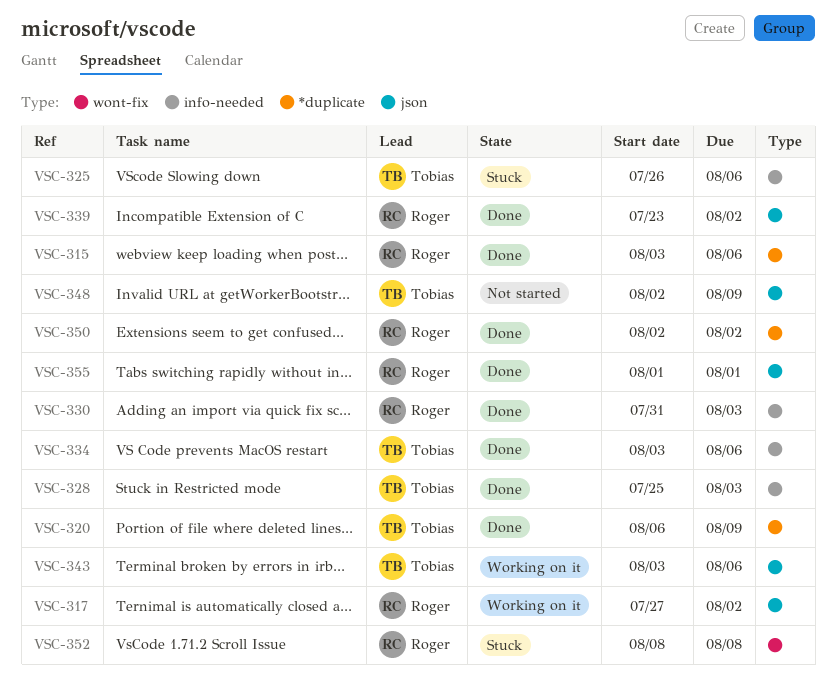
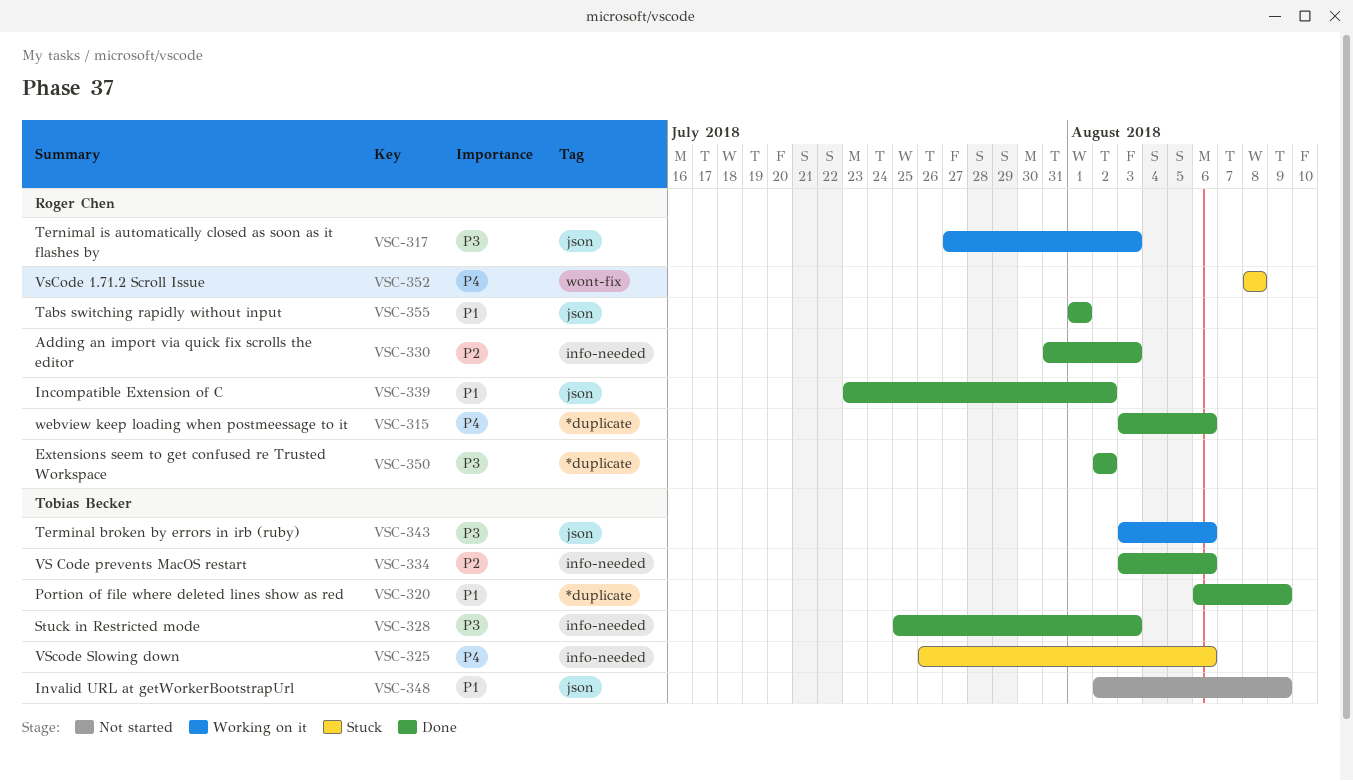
VSC-317, due: Aug 2 -> Aug 3

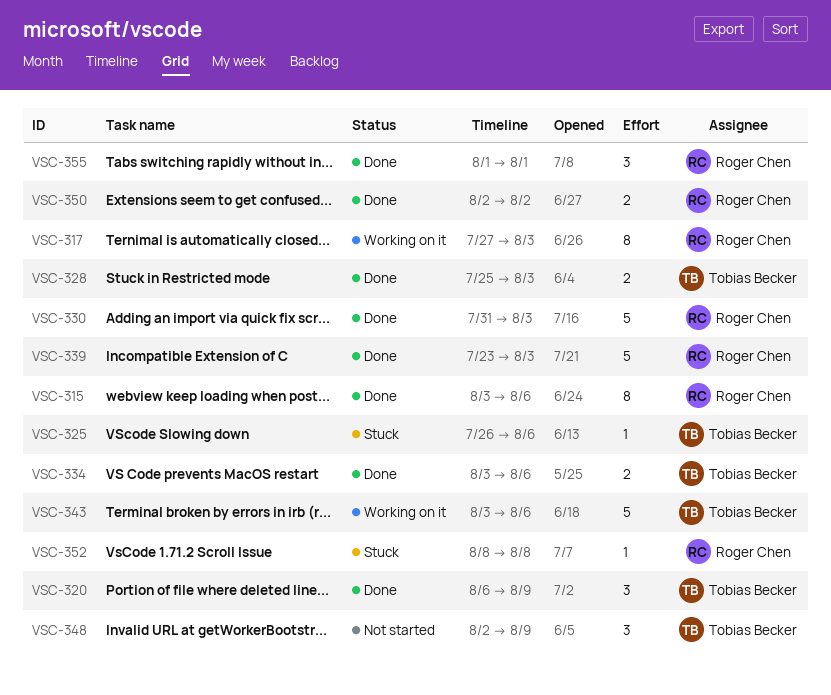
VSC-339, due: Aug 2 -> Aug 3

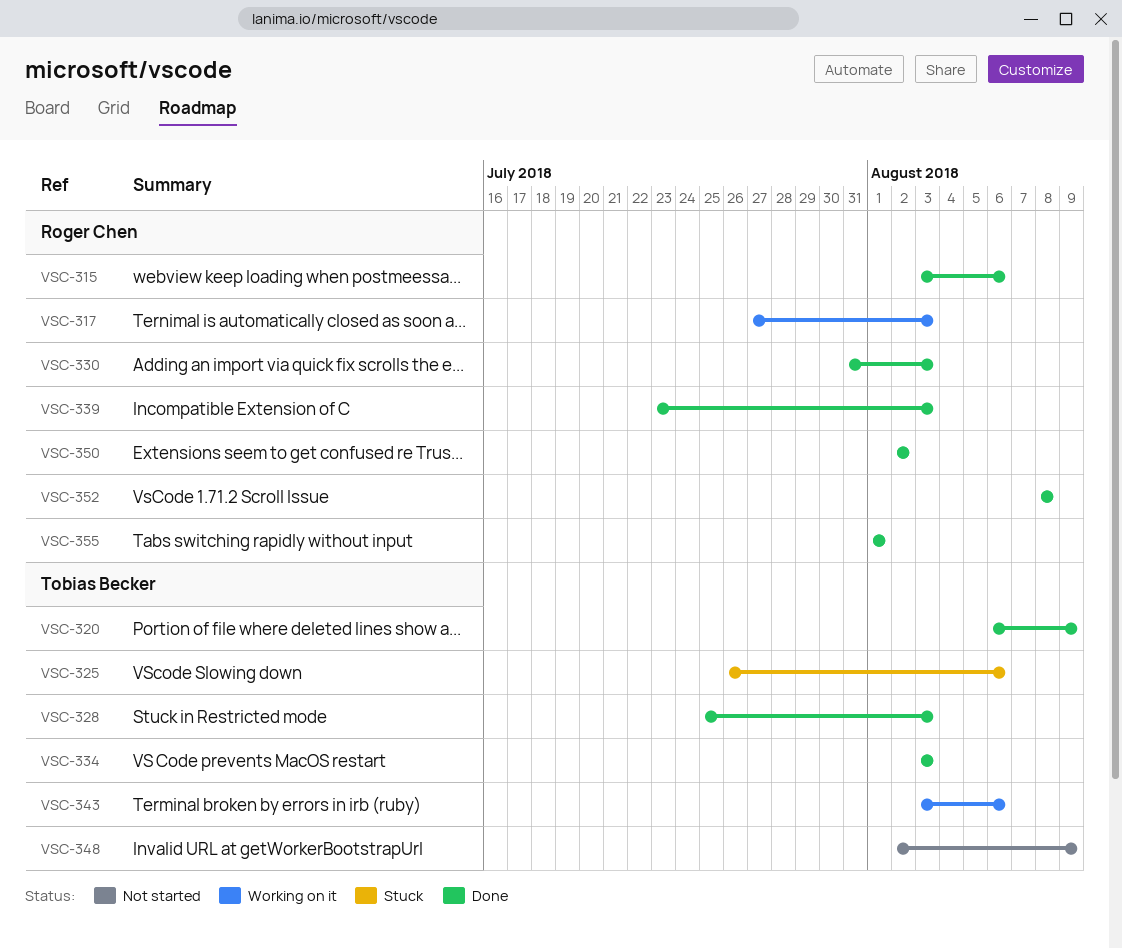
VSC-334, due: Aug 6 -> Aug 3
VSC-352, status: Stuck -> Done

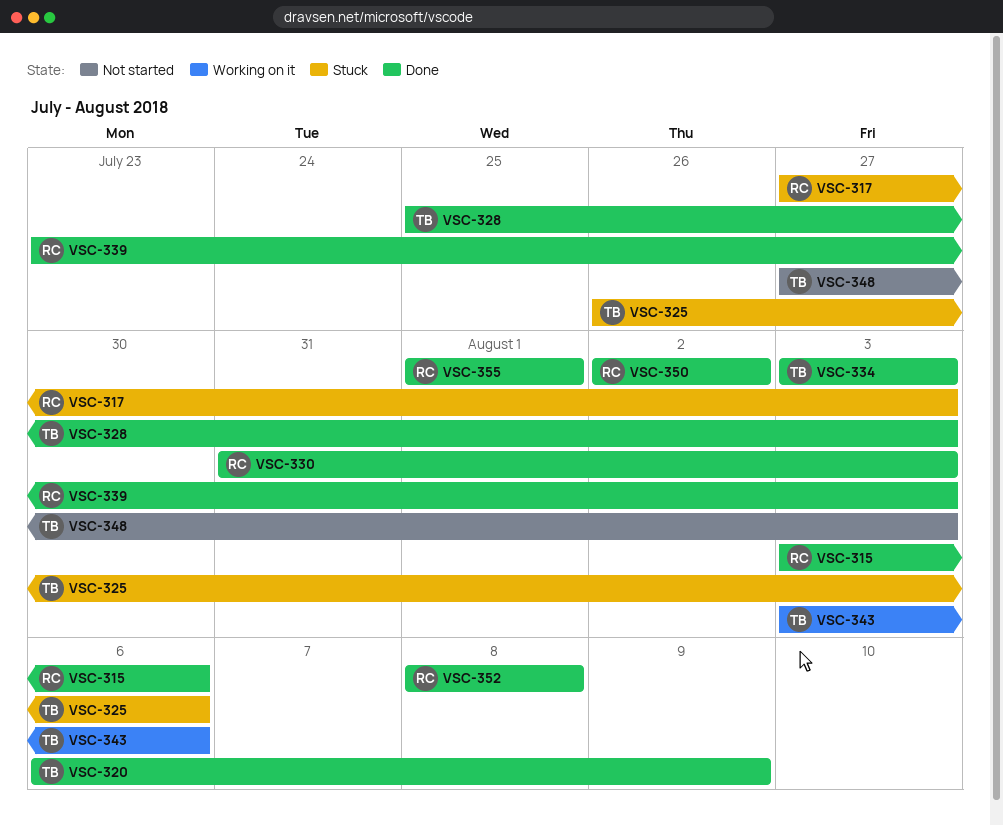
VSC-317, status: Working on it -> Stuck
VSC-348, start: Aug 2 -> Jul 27
VSC-348, due: Aug 9 -> Aug 3

